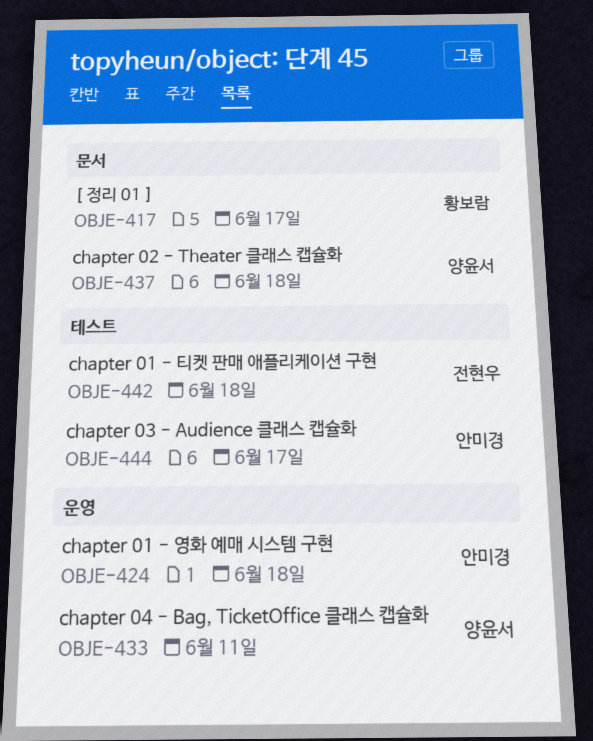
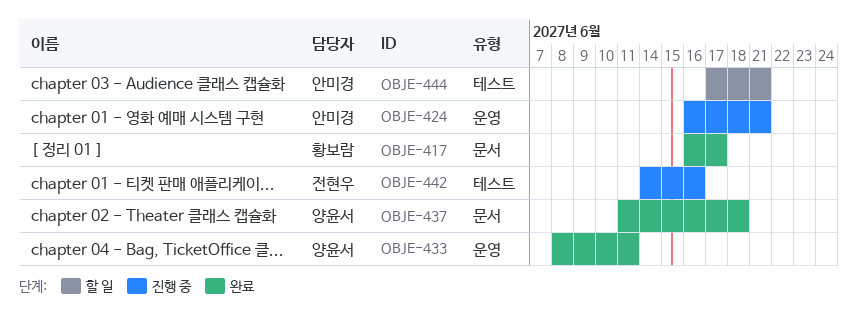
OBJE-424, due: Jun 18 -> Jun 21
OBJE-442, due: Jun 18 -> Jun 16
OBJE-444, due: Jun 17 -> Jun 21

